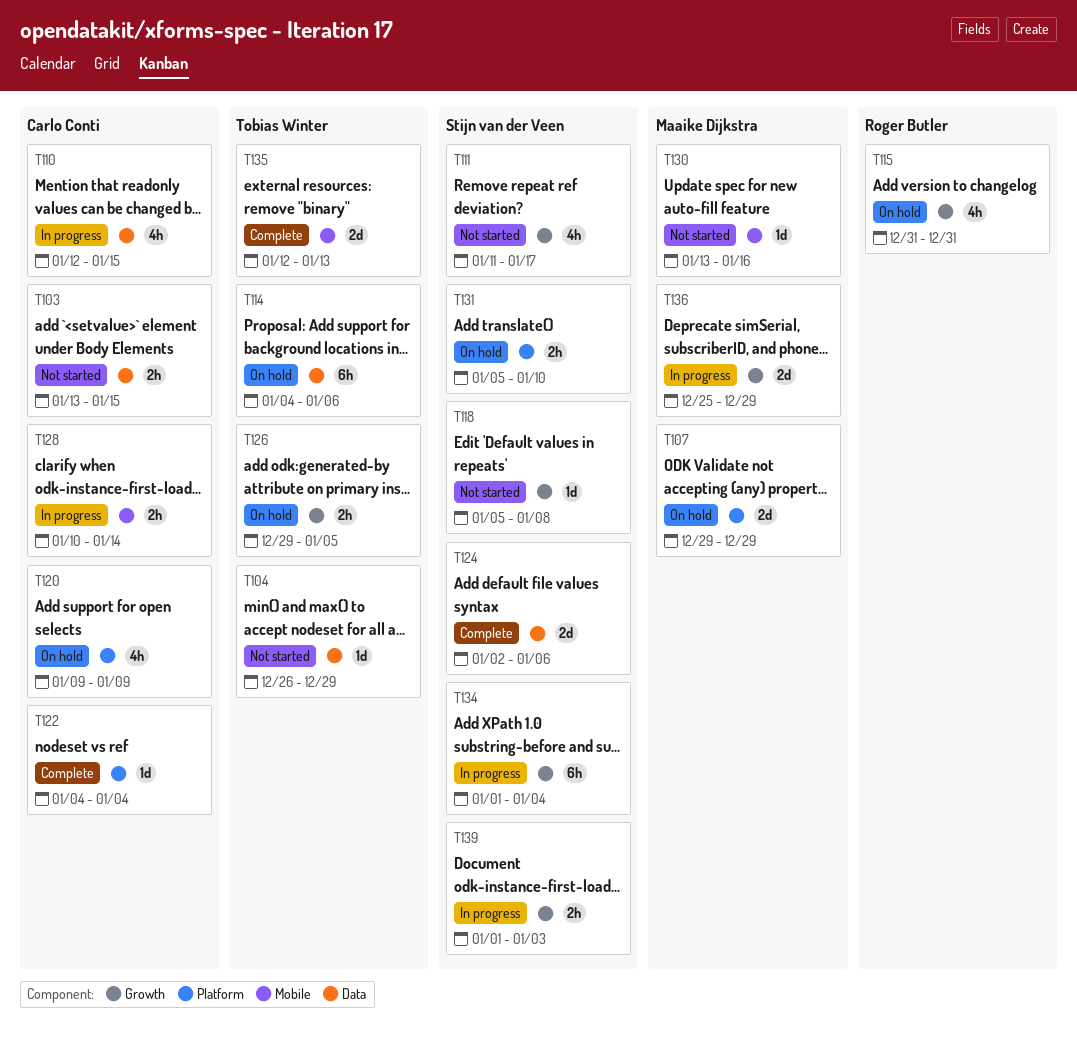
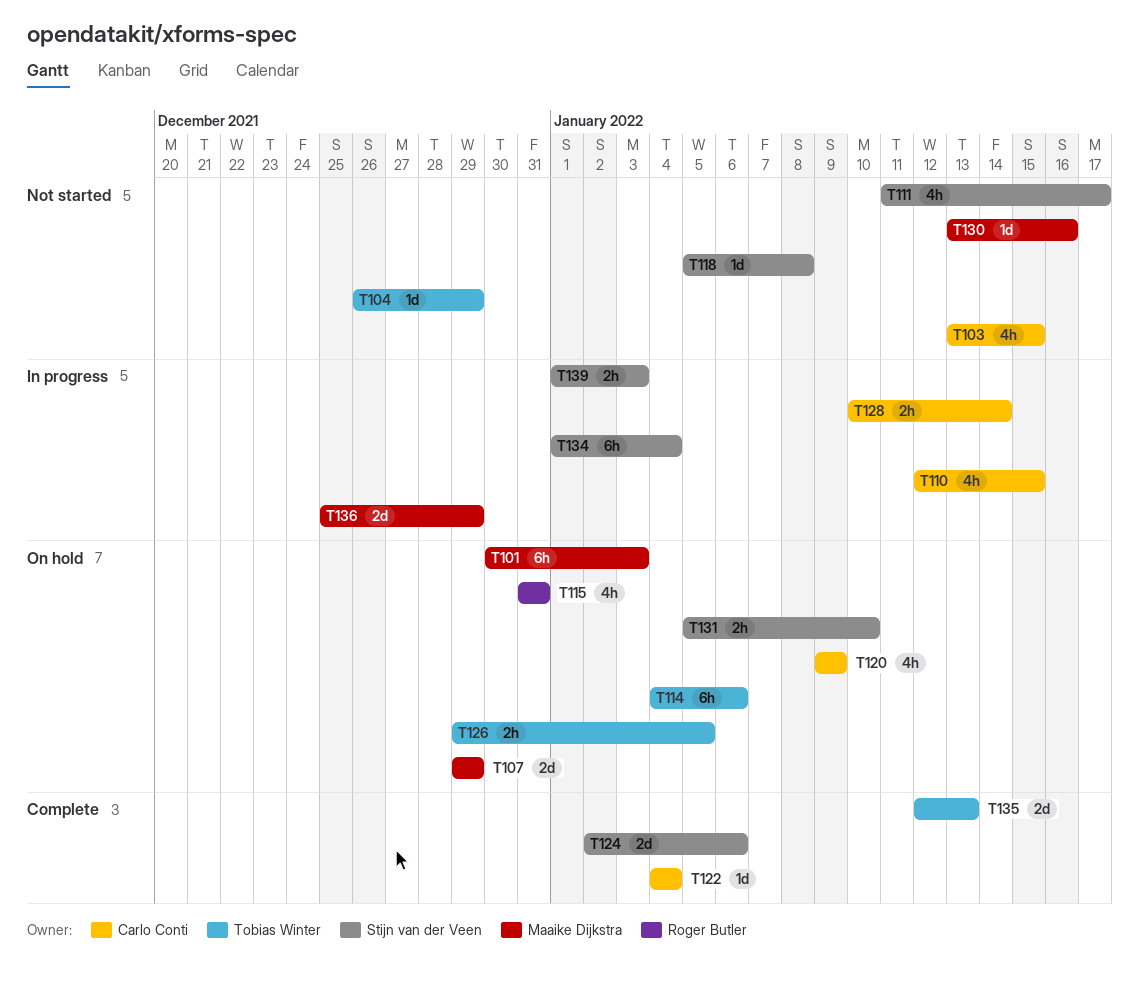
T101: none -> present
T103, estimate: 2h -> 4h

